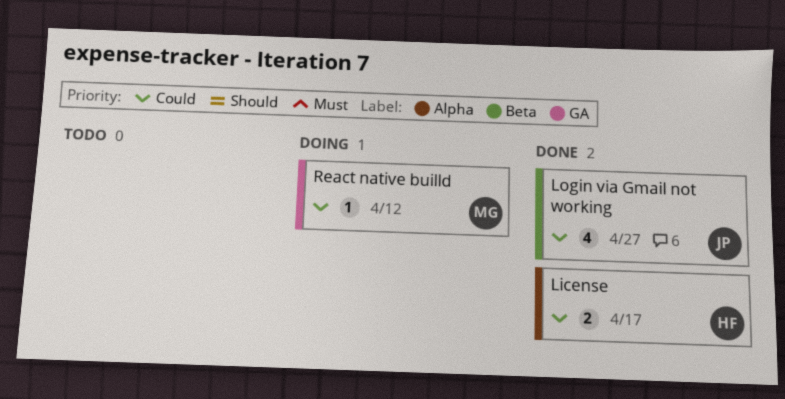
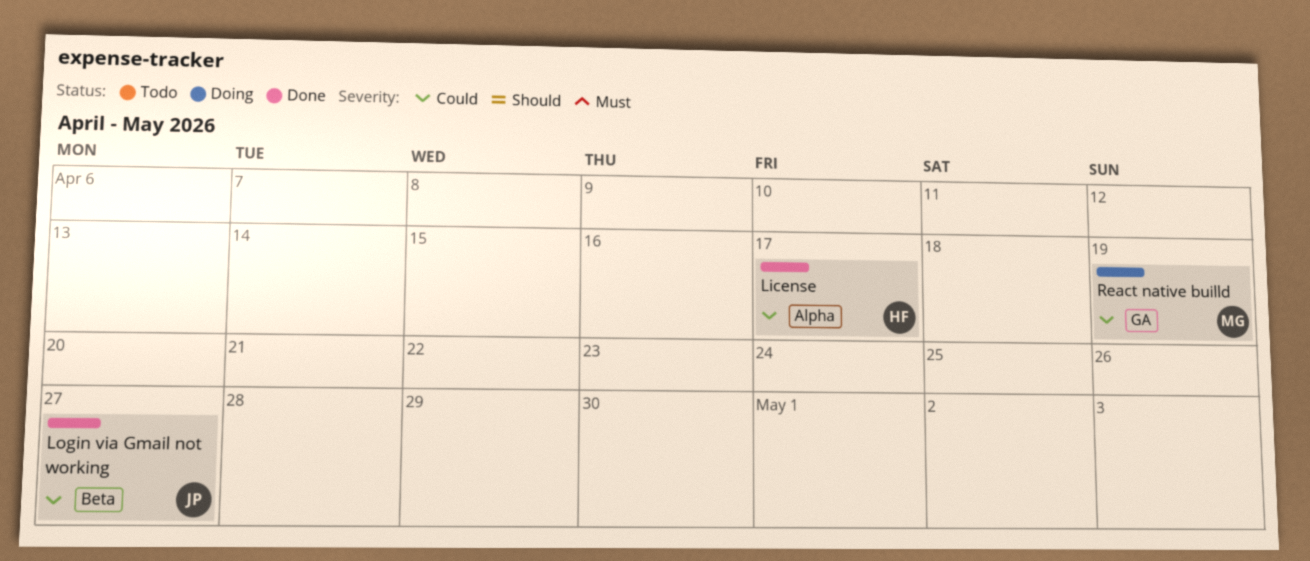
React native builld, due: Apr 12 -> Apr 19

